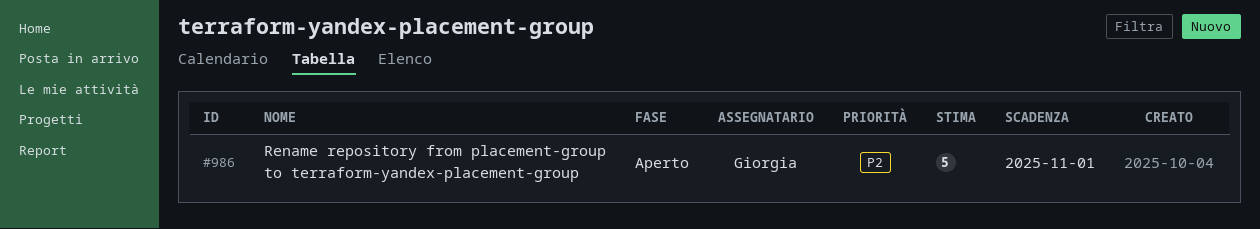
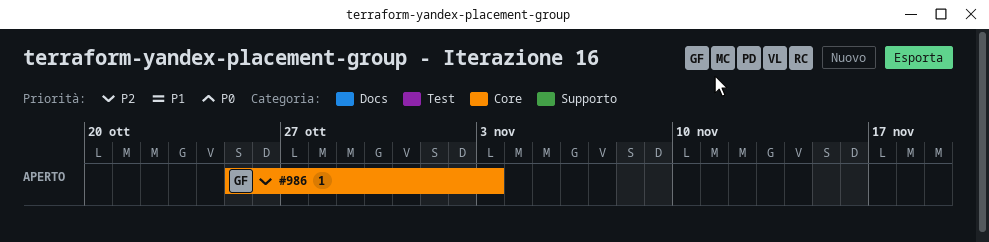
#986, estimate: 5 -> 1
#986, due: Nov 1 -> Nov 3

